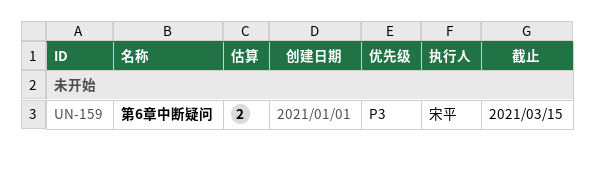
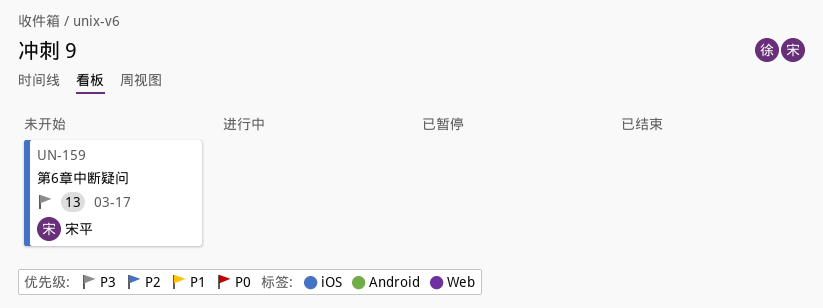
UN-159, estimate: 2 -> 13
UN-159, due: Mar 15 -> Mar 17

